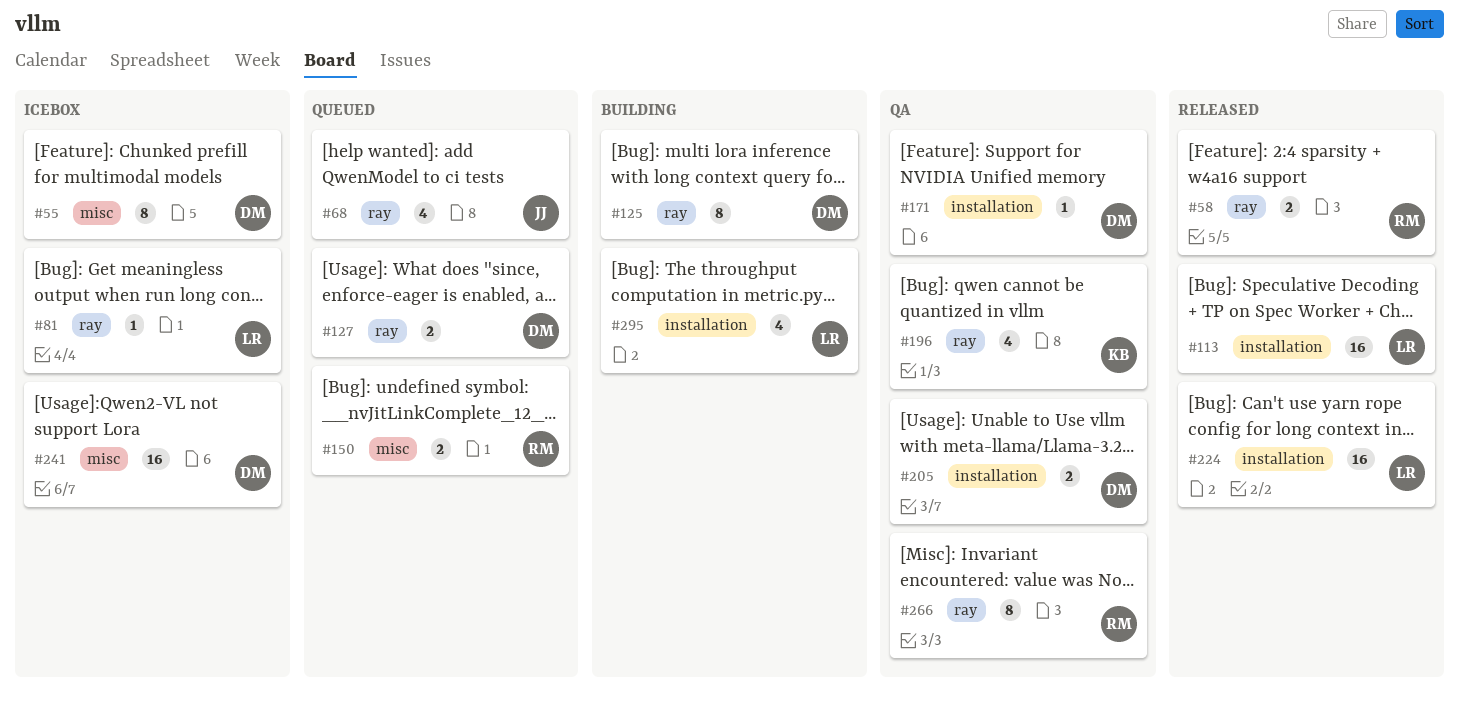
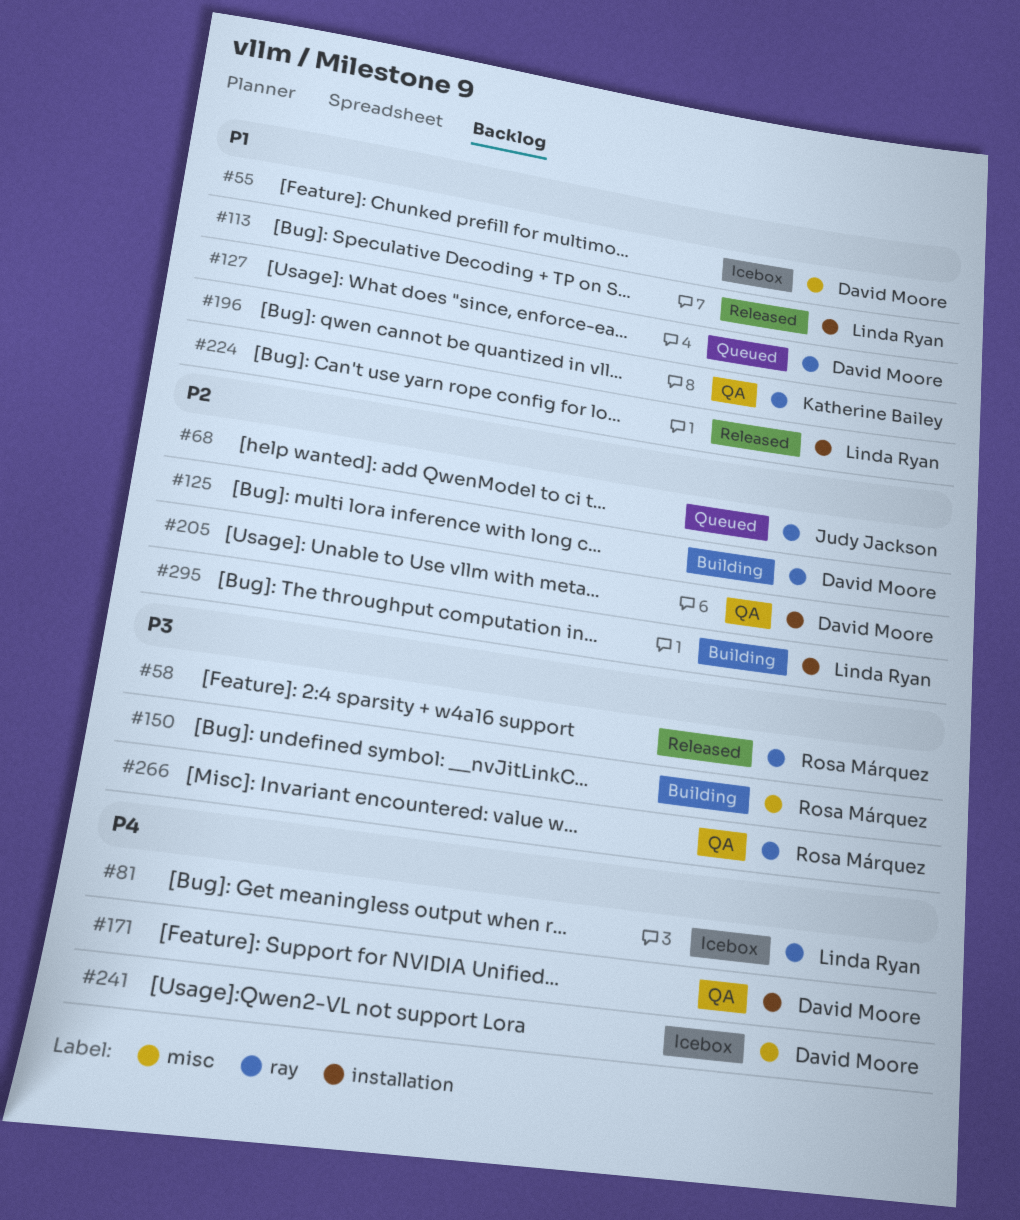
#150, status: Queued -> Building

